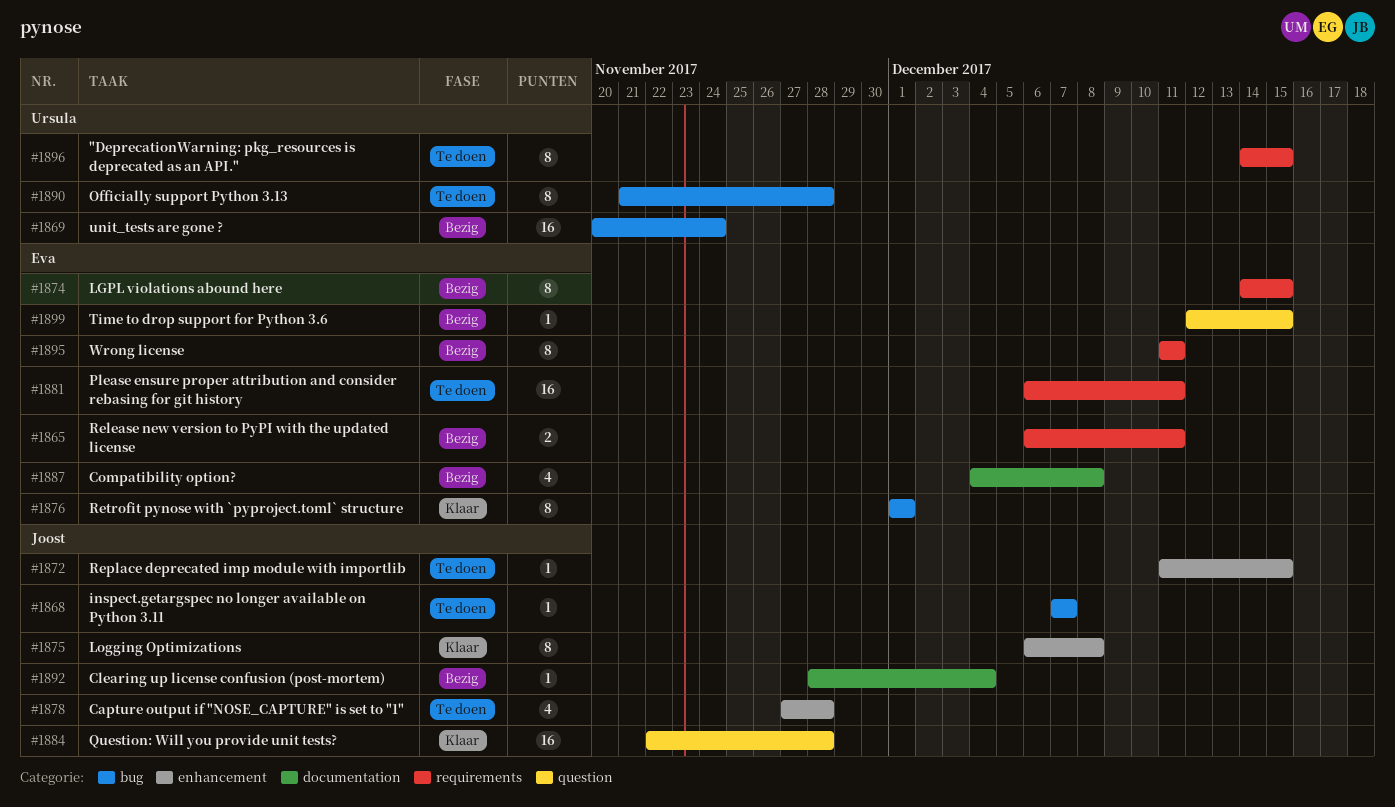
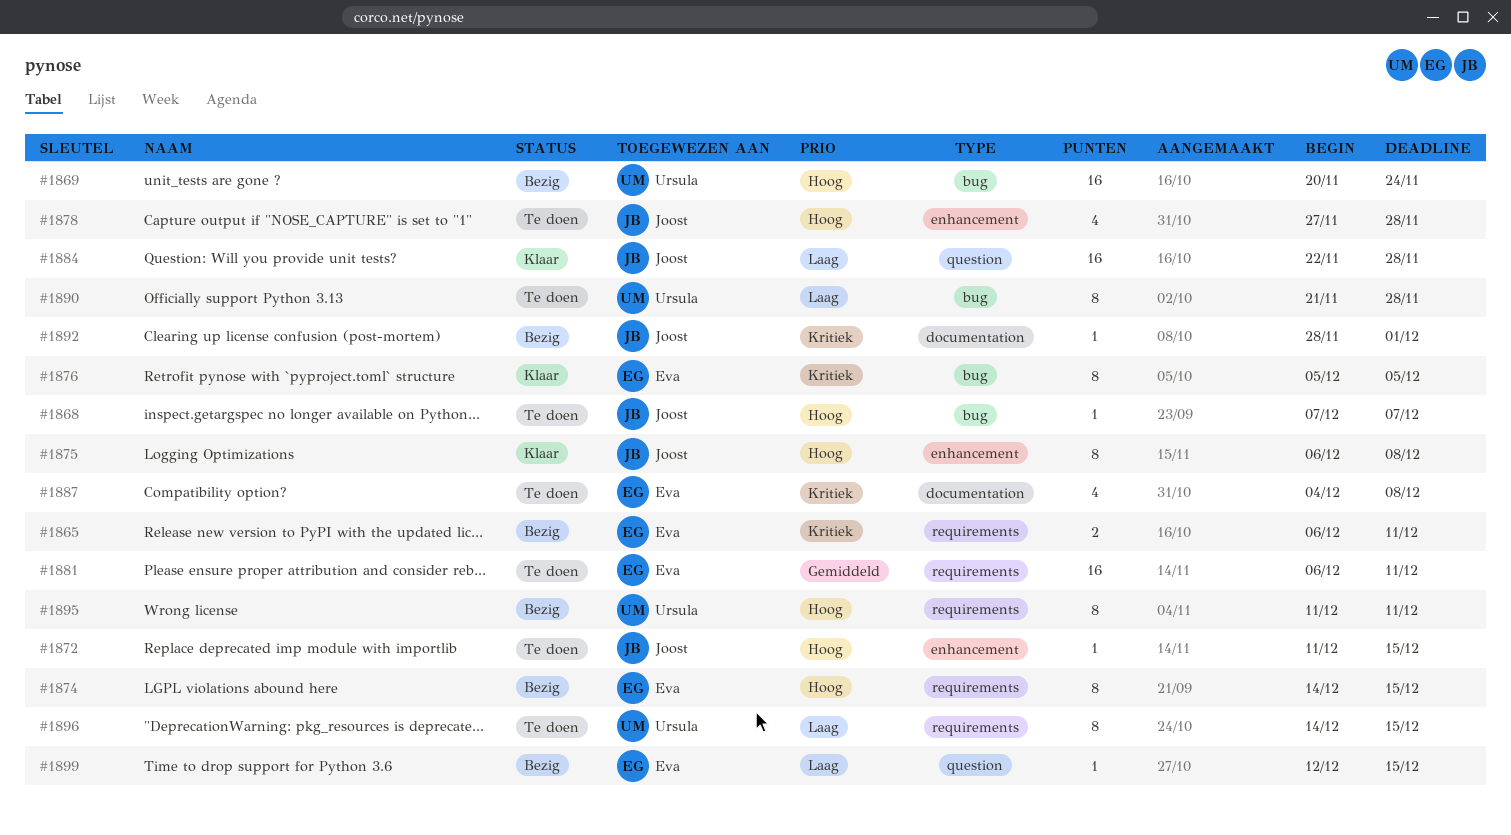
#1876, start: Dec 1 -> Dec 5
#1876, due: Dec 1 -> Dec 5
#1887, status: Bezig -> Te doen
#1892, due: Dec 4 -> Dec 1
#1895, owner: Eva -> Ursula

